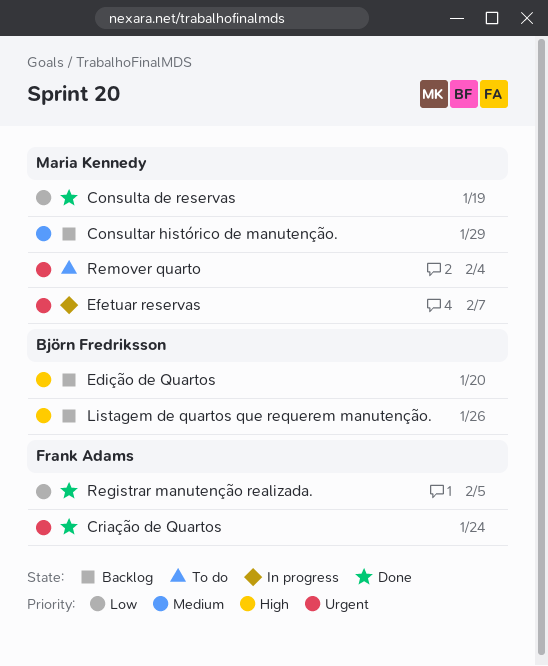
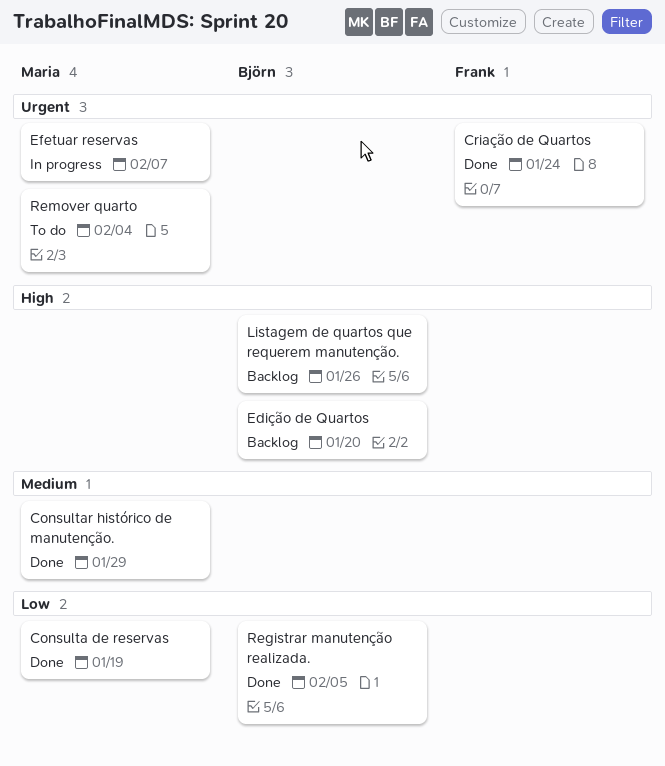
Consultar histórico de manutenção., status: Backlog -> Done
Registrar manutenção realizada., owner: Frank Adams -> Björn Fredriksson

